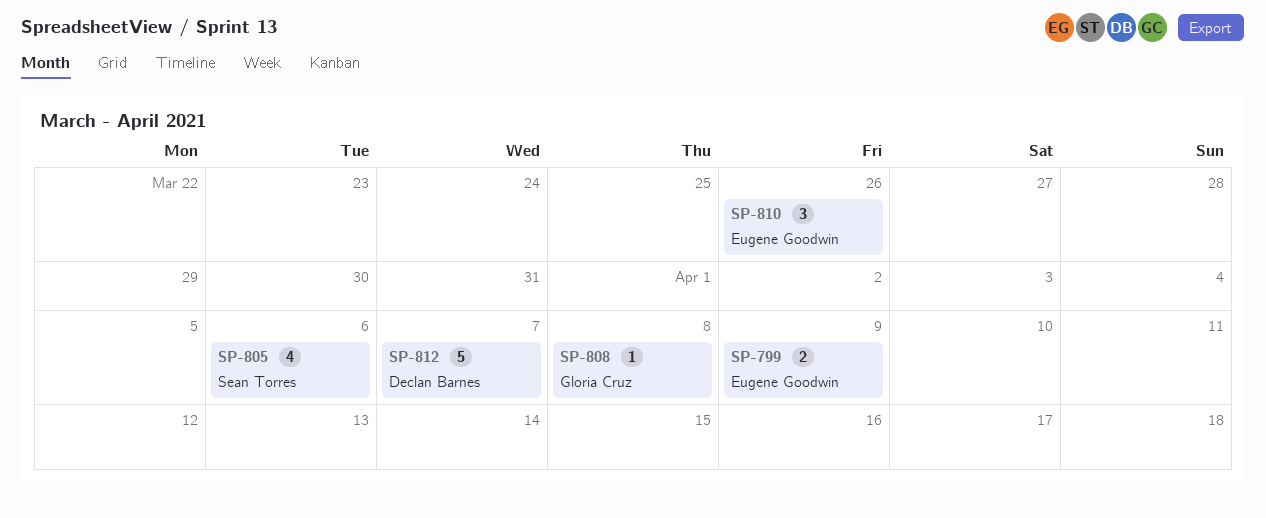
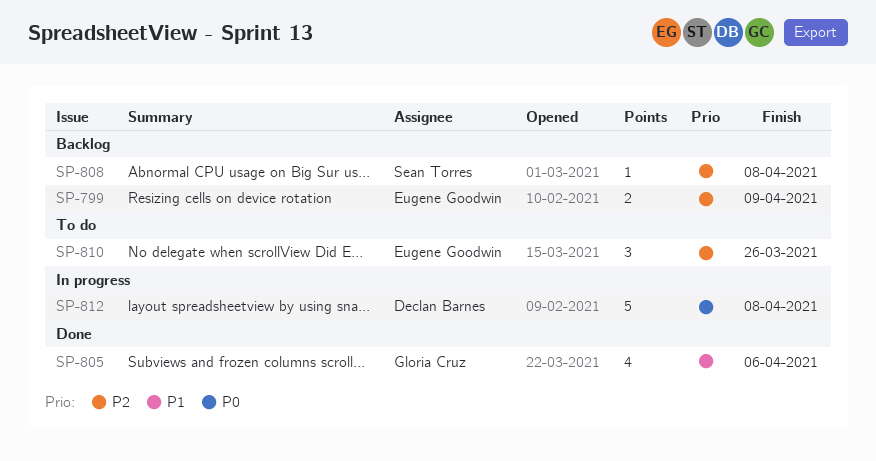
SP-805, owner: Sean Torres -> Gloria Cruz
SP-808, owner: Gloria Cruz -> Sean Torres
SP-812, due: Apr 7 -> Apr 8

